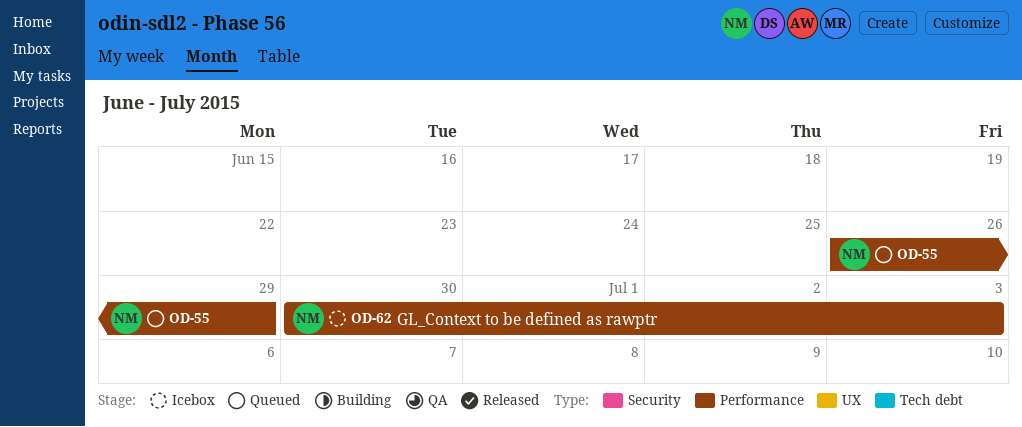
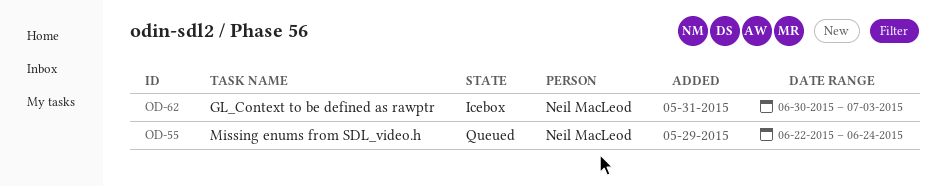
OD-55, start: Jun 26 -> Jun 22
OD-55, due: Jun 29 -> Jun 24

